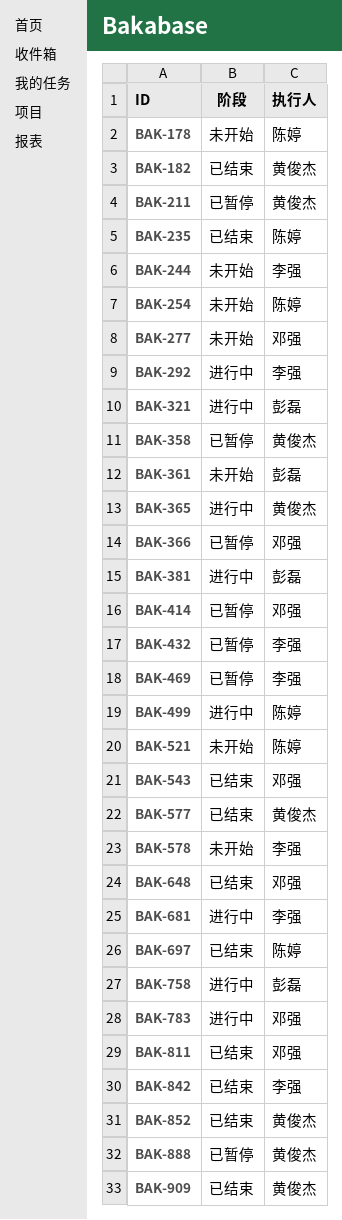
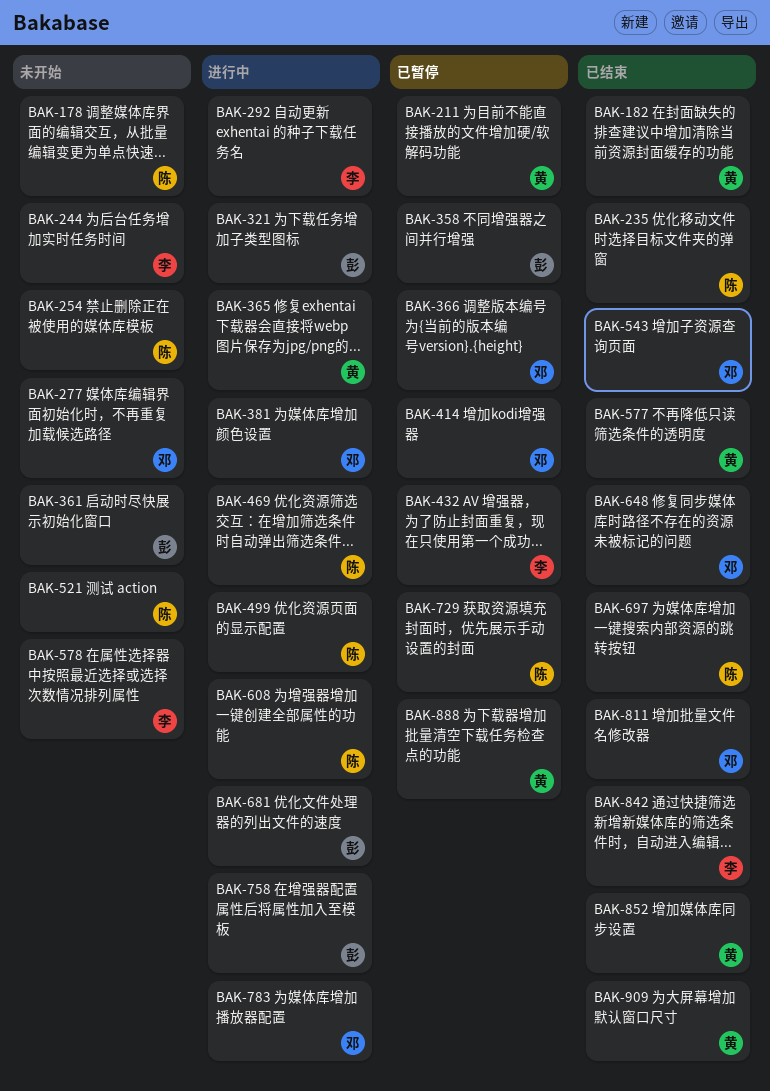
BAK-358, owner: 黄俊杰 -> 彭磊
BAK-381, owner: 彭磊 -> 邓强
BAK-469, status: 已暂停 -> 进行中
BAK-469, owner: 李强 -> 陈婷
BAK-608: none -> present
BAK-681, owner: 李强 -> 彭磊
BAK-729: none -> present

